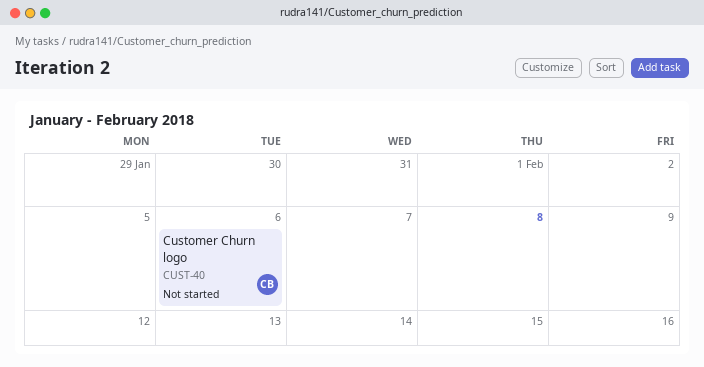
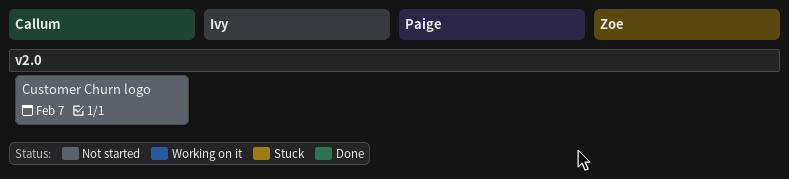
Customer Churn logo, due: Feb 6 -> Feb 7

